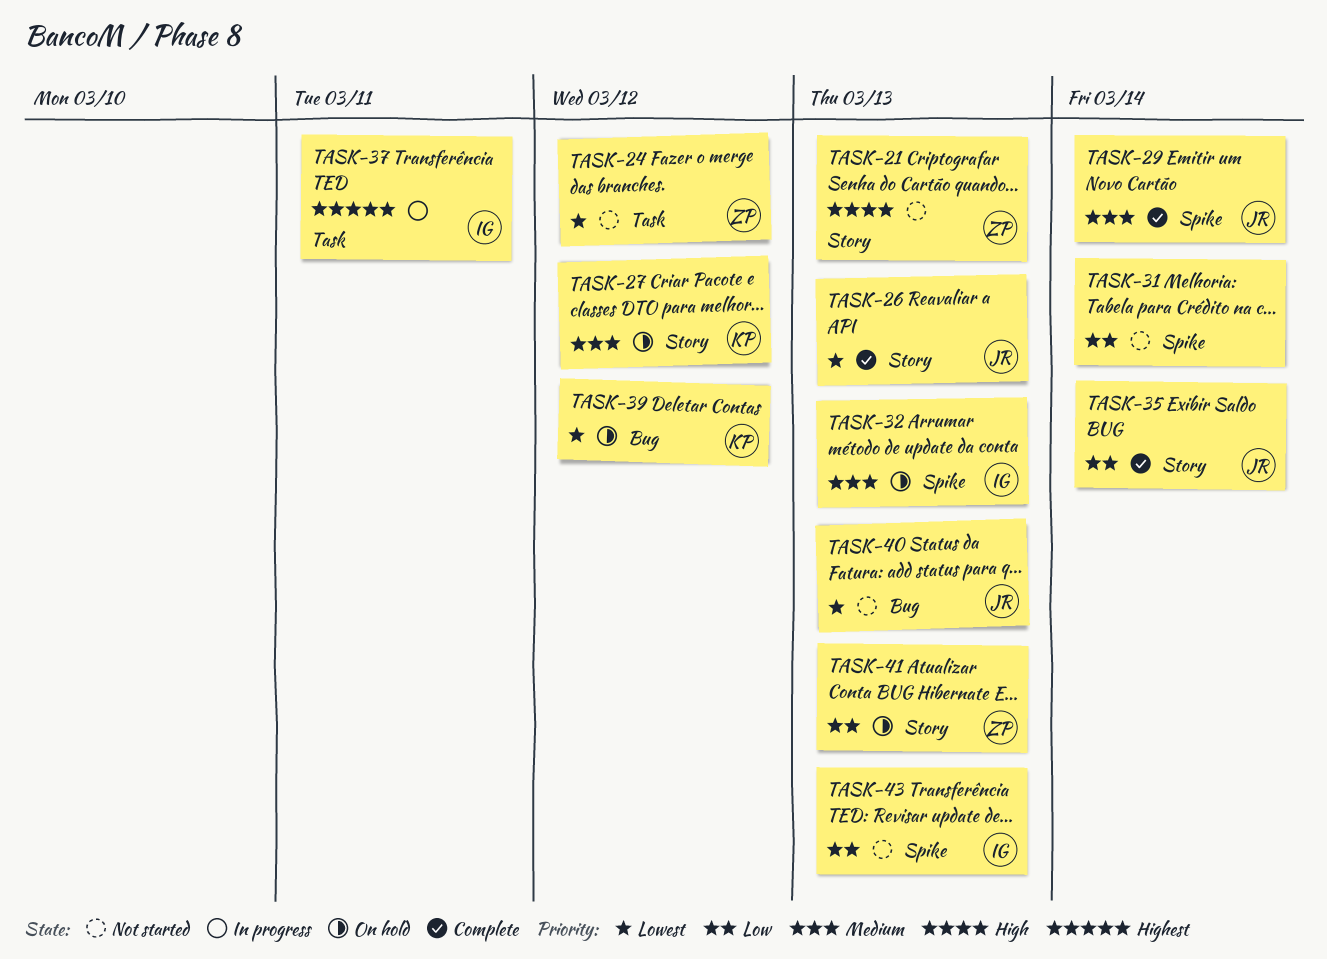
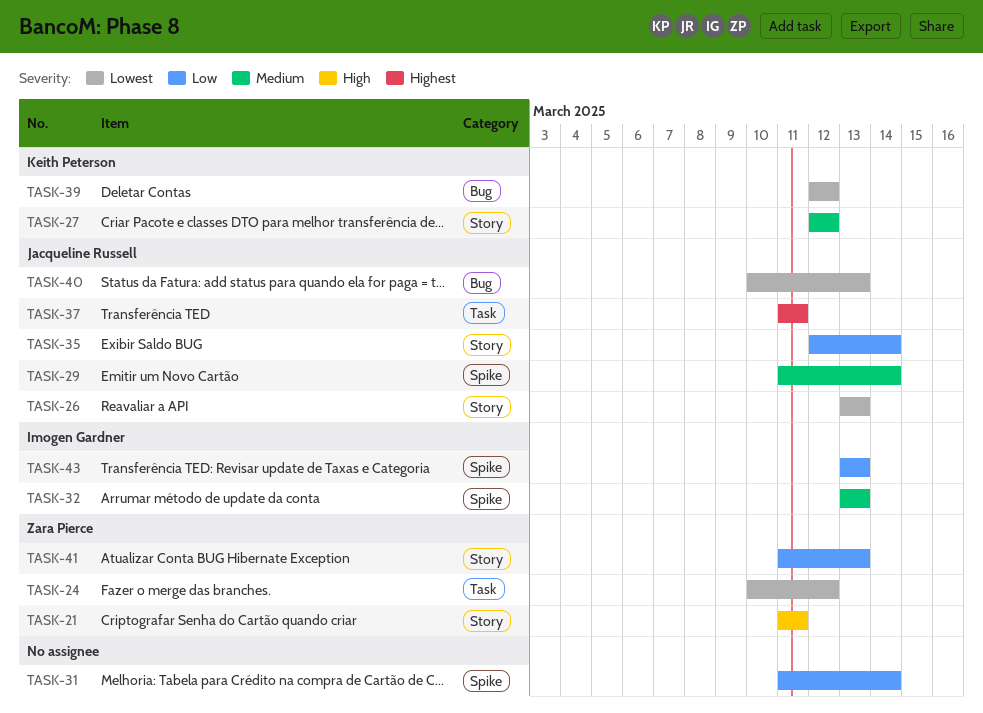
TASK-21, due: Mar 13 -> Mar 11
TASK-37, owner: Imogen Gardner -> Jacqueline Russell

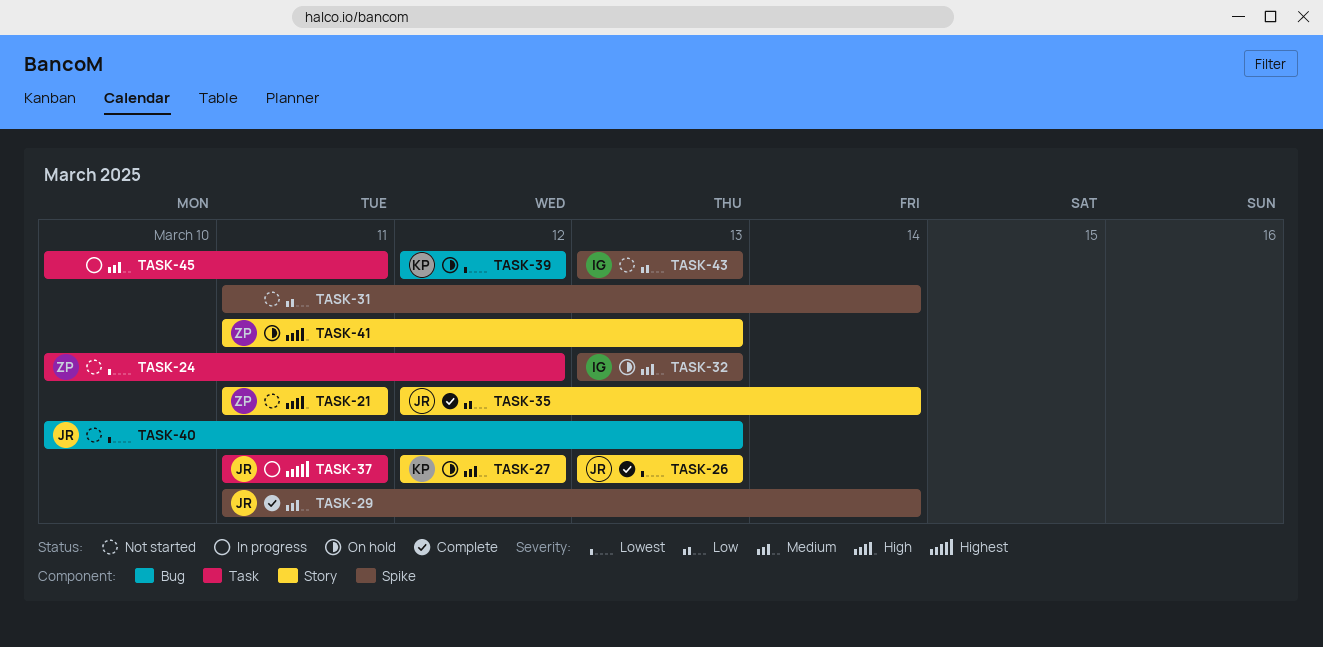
TASK-41, priority: Low -> High
TASK-45: none -> present

